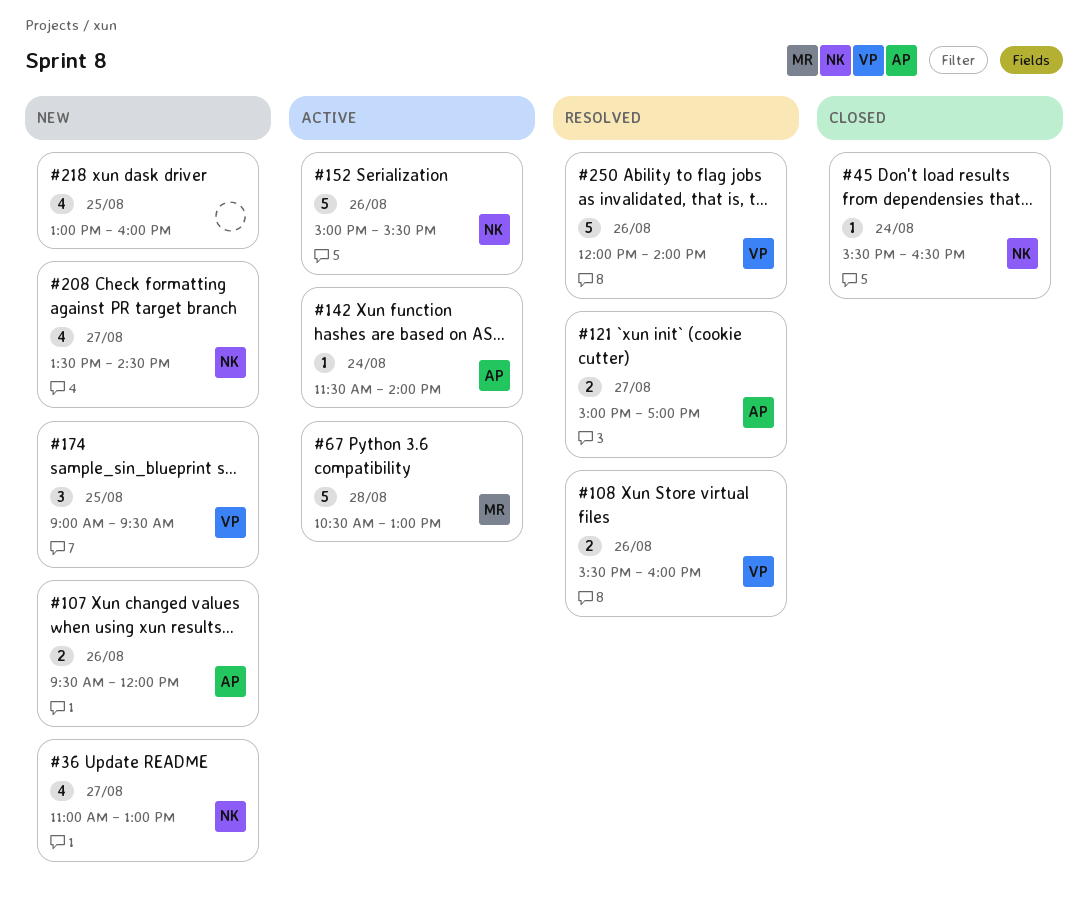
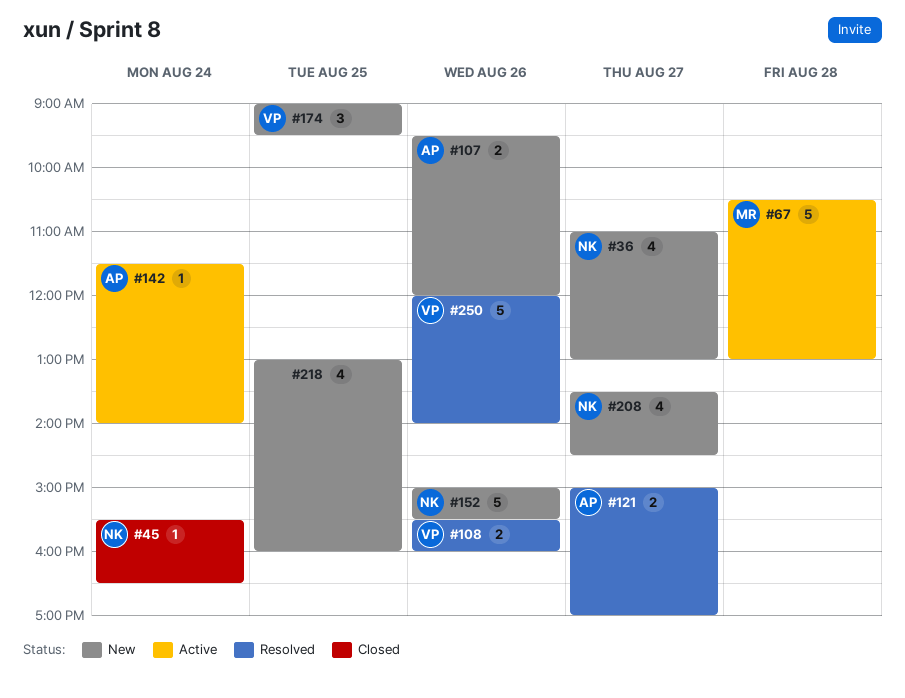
#152, status: Active -> New

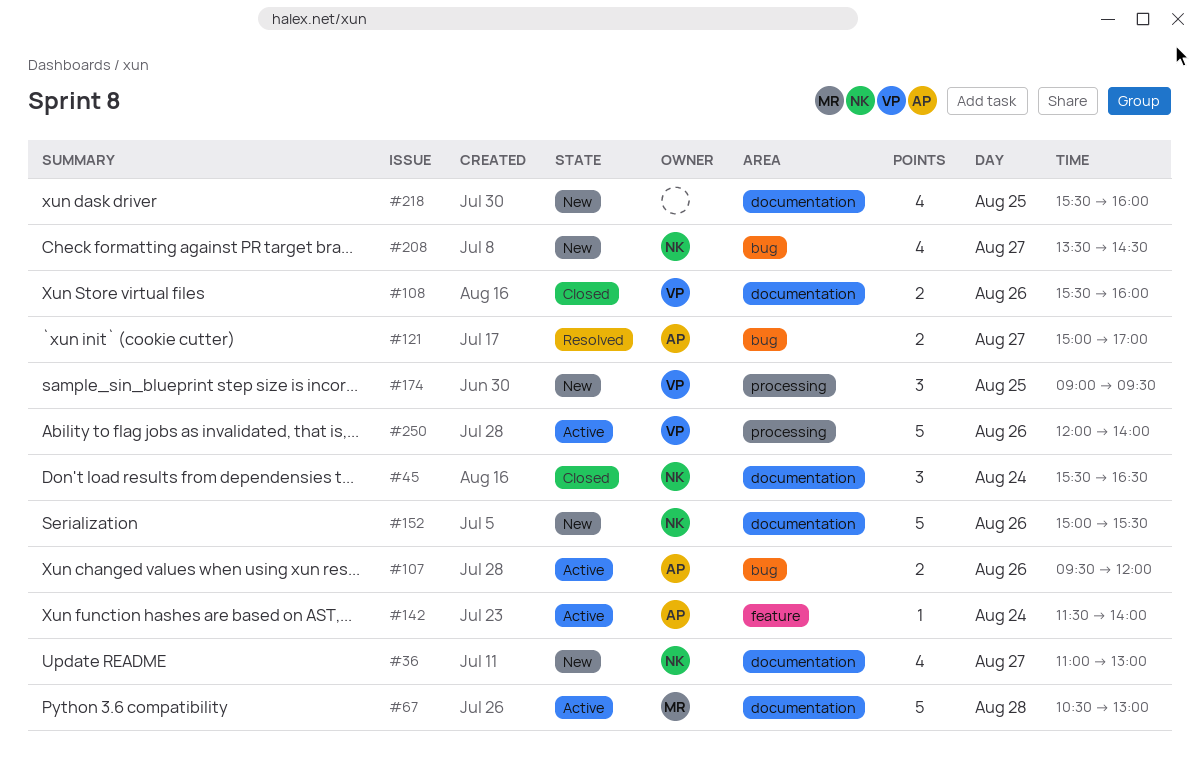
#45, estimate: 1 -> 3
#107, status: New -> Active
#108, status: Resolved -> Closed
#218, begins: 13:00 -> 15:30
#250, status: Resolved -> Active

